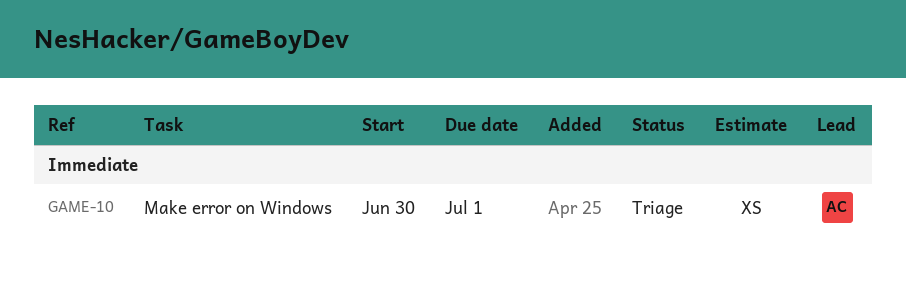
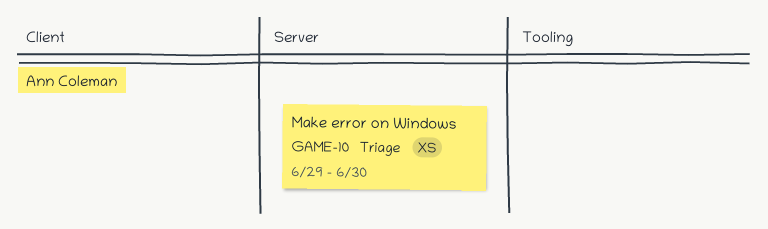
GAME-10, start: Jun 30 -> Jun 29
GAME-10, due: Jul 1 -> Jun 30

